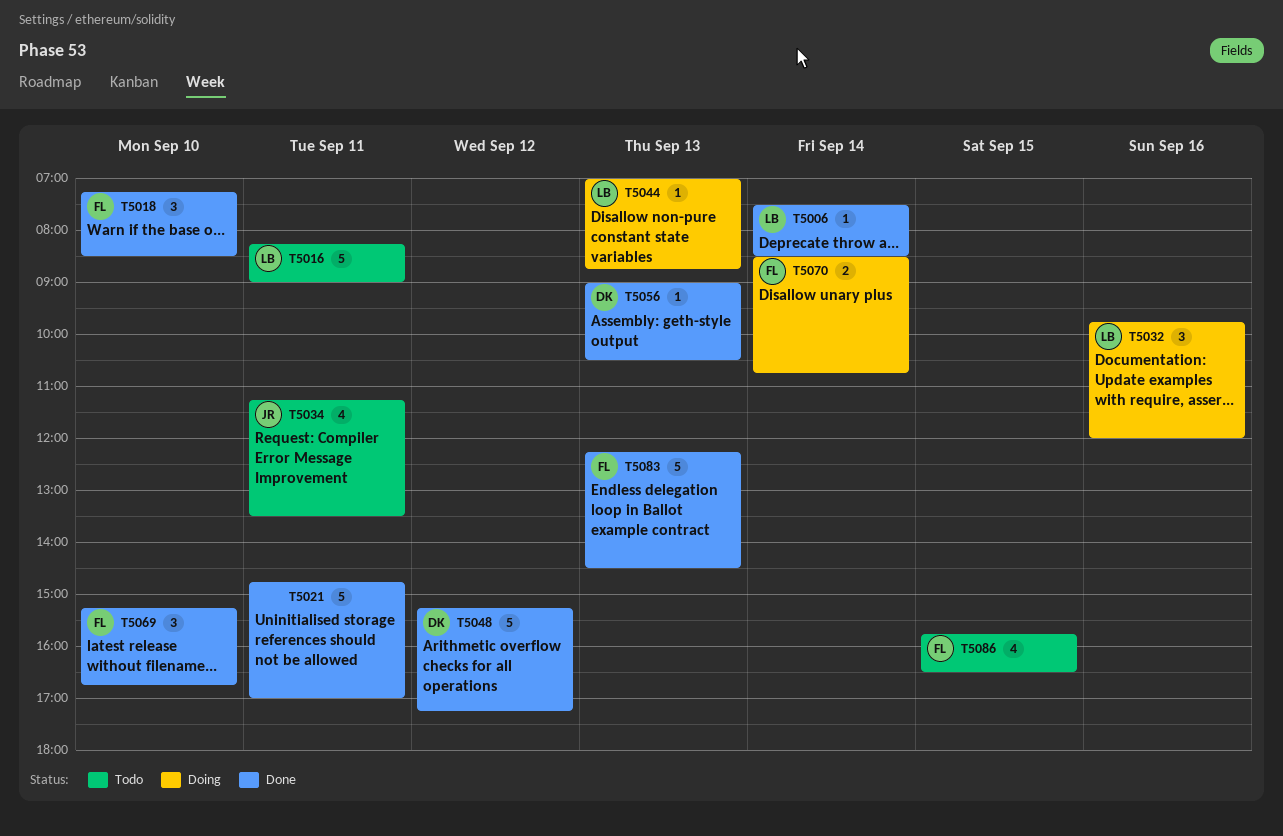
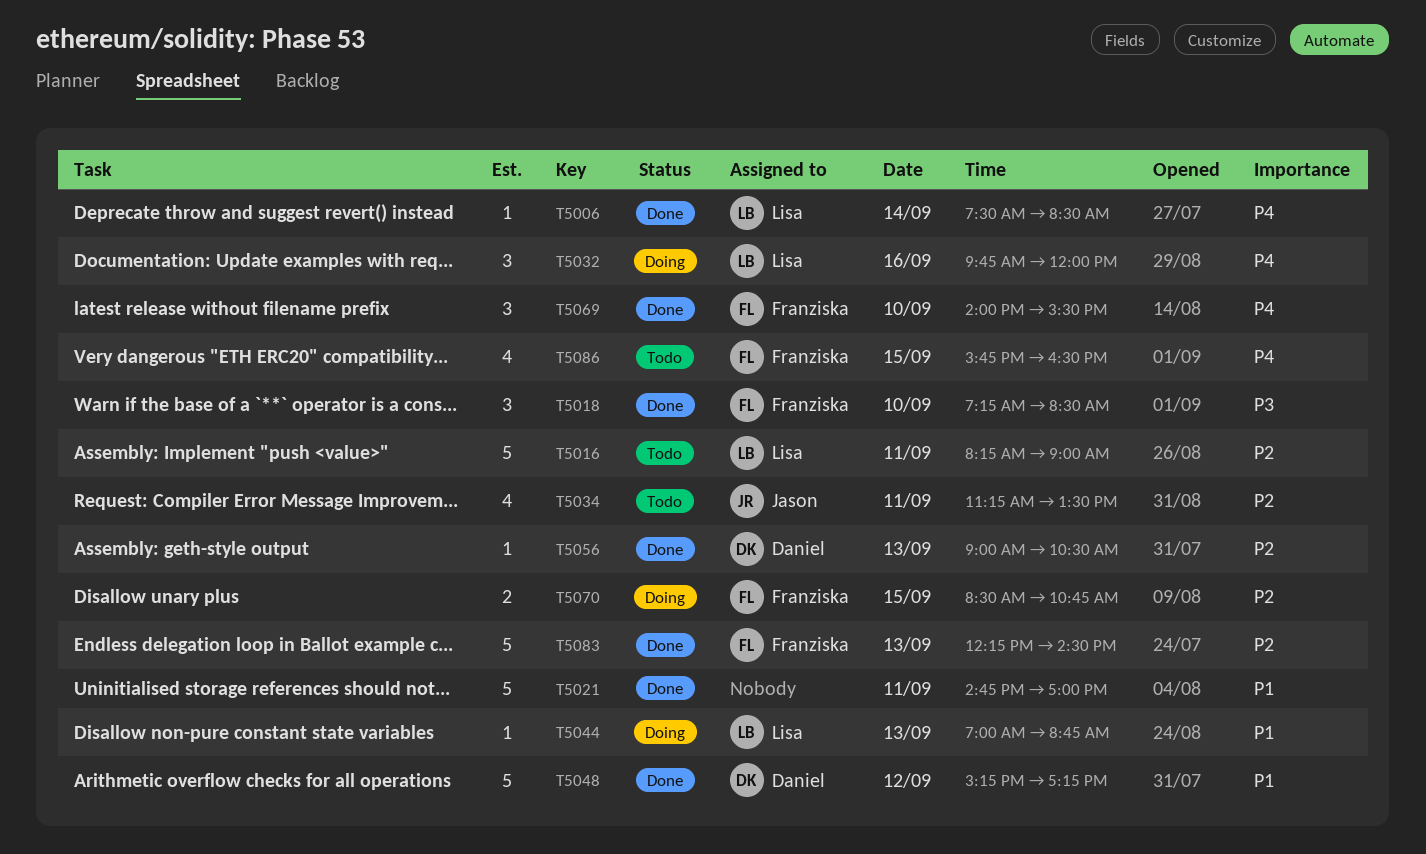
T5069, begins: 15:15 -> 14:00
T5069, ends: 16:45 -> 15:30
T5070, day: Sep 14 -> Sep 15

